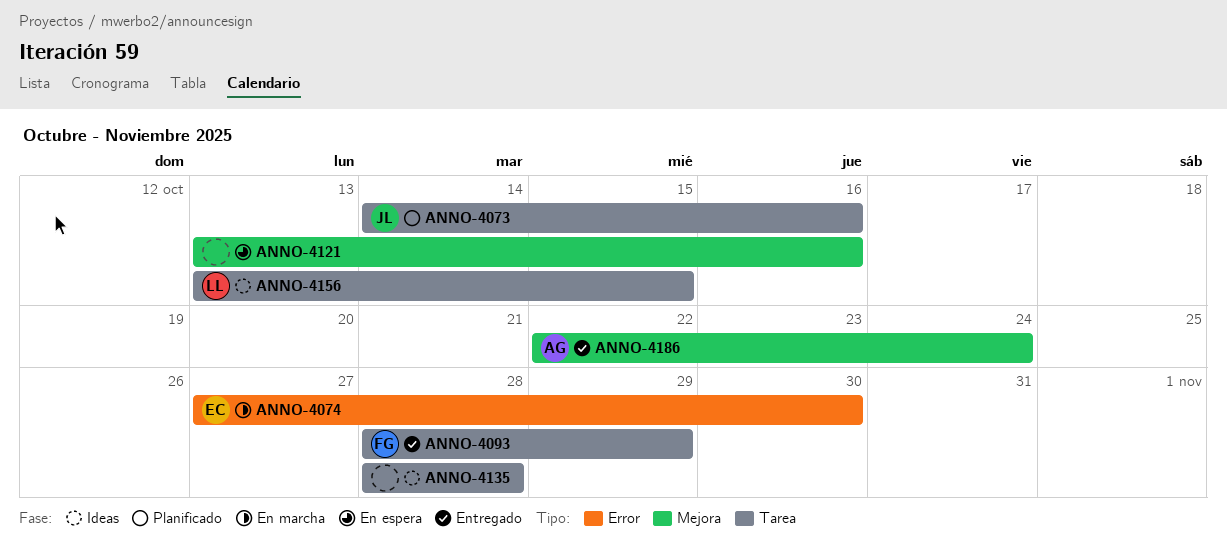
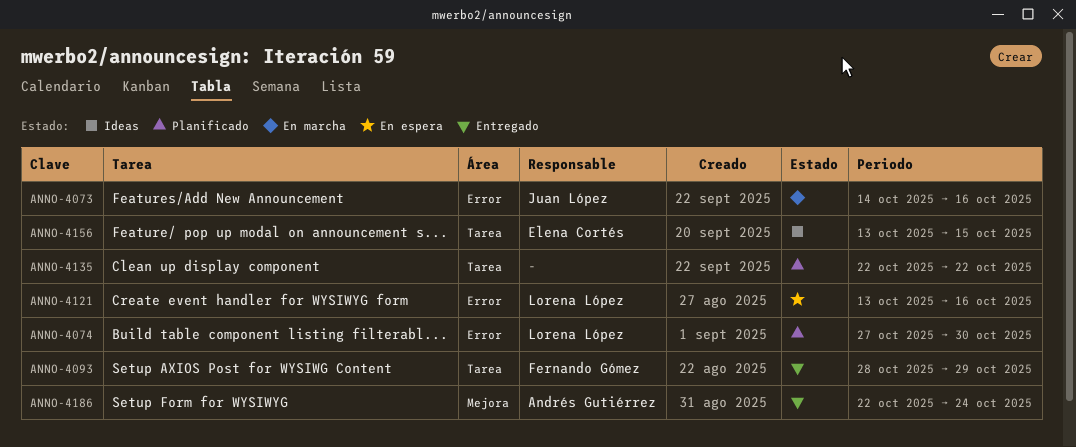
ANNO-4073, status: Planificado -> En marcha
ANNO-4073, label: Tarea -> Error
ANNO-4074, status: En marcha -> Planificado
ANNO-4074, owner: Elena Cortés -> Lorena López
ANNO-4121, owner: none -> Lorena López
ANNO-4121, label: Mejora -> Error
ANNO-4135, status: Ideas -> Planificado
ANNO-4135, start: Oct 28 -> Oct 22
ANNO-4135, due: Oct 28 -> Oct 22
ANNO-4156, owner: Lorena López -> Elena Cortés

